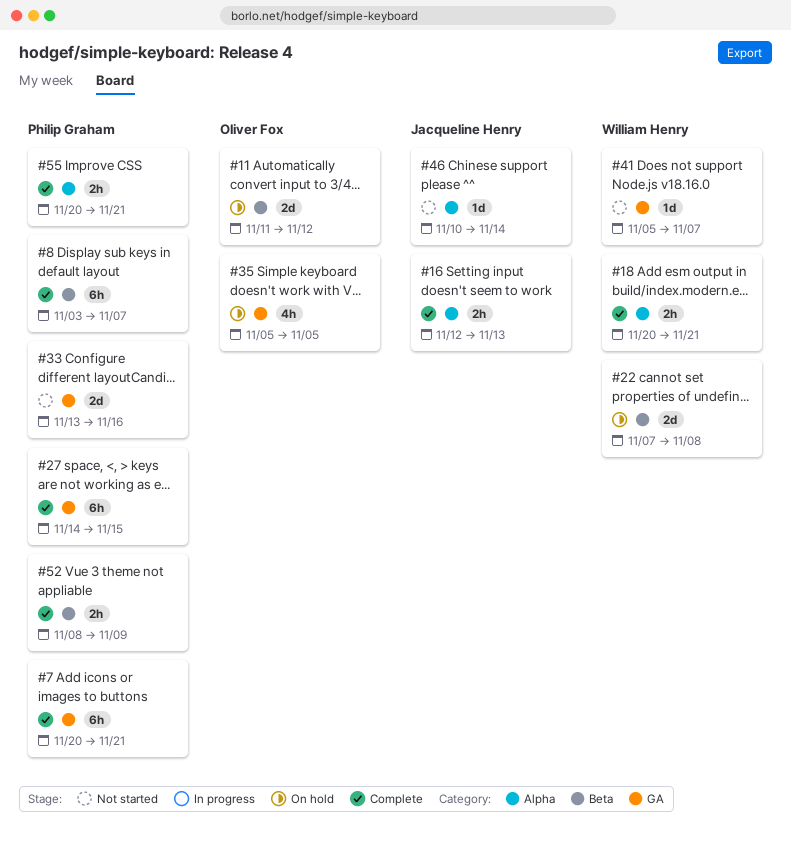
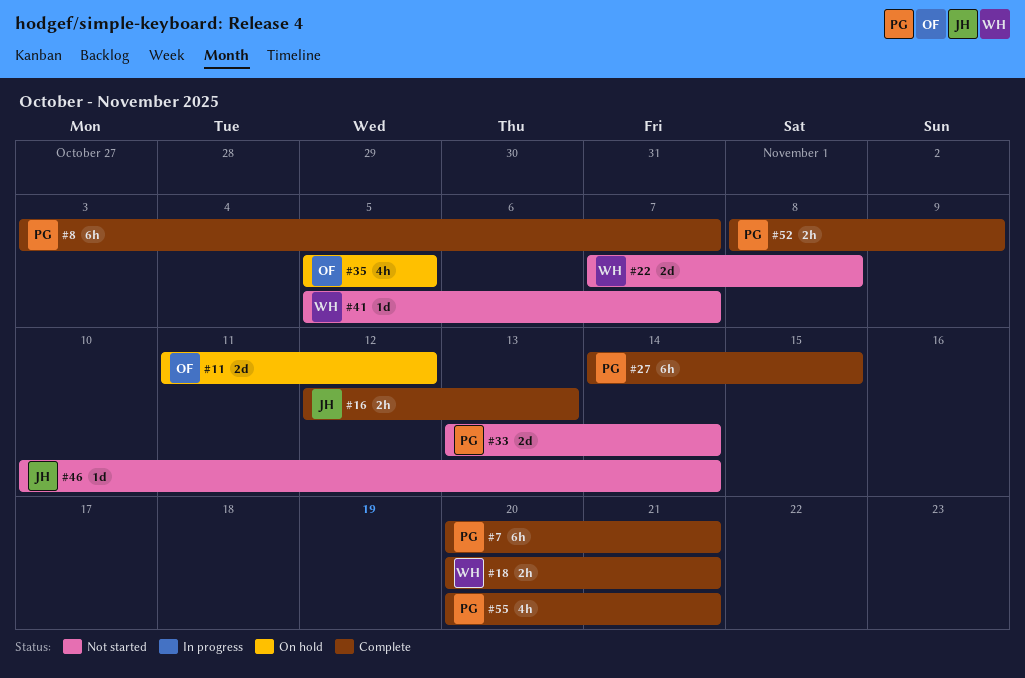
#22, status: On hold -> Not started
#33, due: Nov 16 -> Nov 14
#55, estimate: 2h -> 4h

